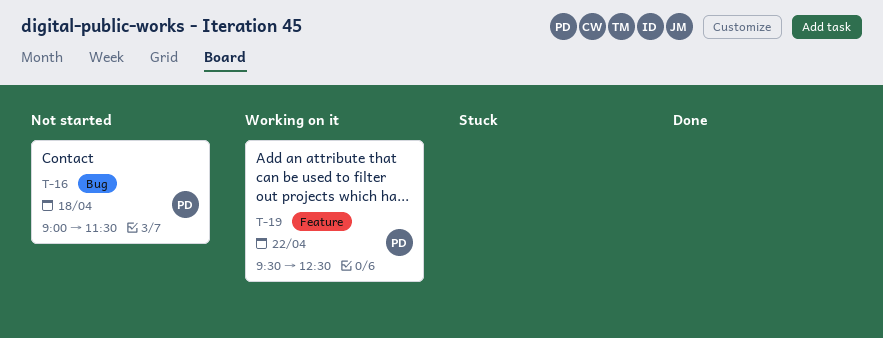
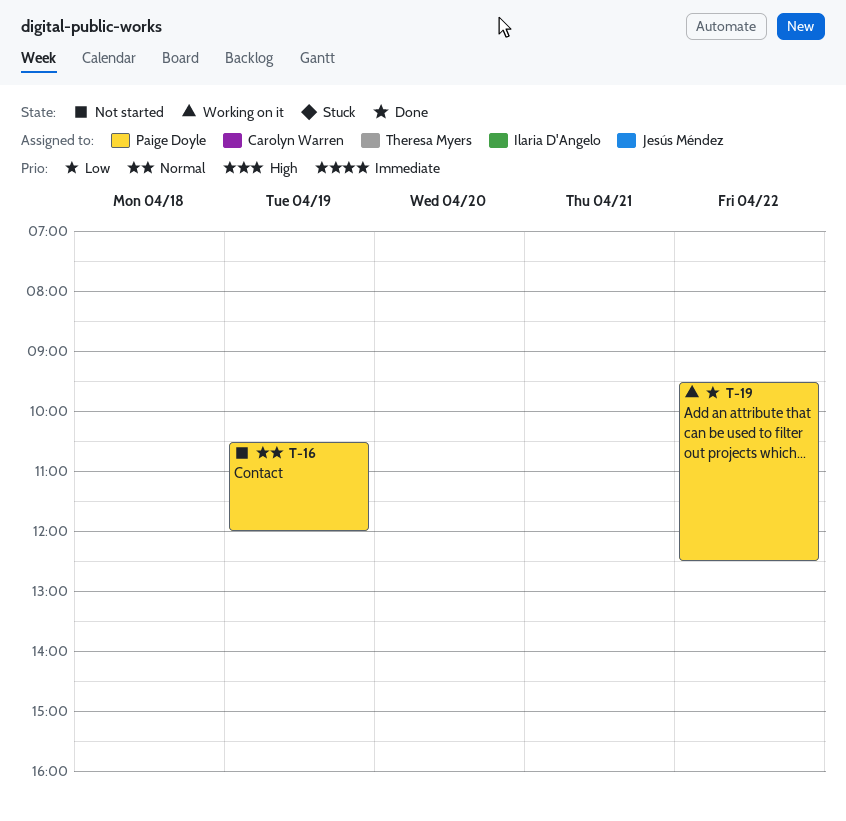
T-16, day: Apr 18 -> Apr 19
T-16, begins: 09:00 -> 10:30
T-16, ends: 11:30 -> 12:00

